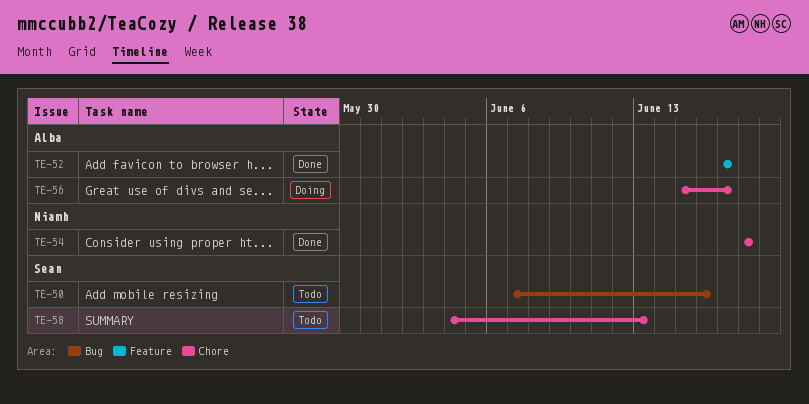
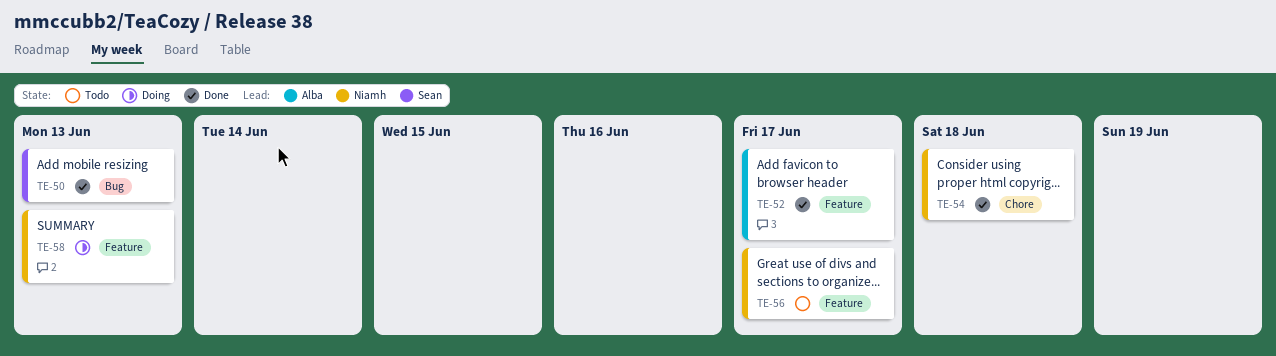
TE-50, status: Todo -> Done
TE-50, due: Jun 16 -> Jun 13
TE-56, status: Doing -> Todo
TE-56, owner: Alba -> Niamh
TE-56, label: Chore -> Feature
TE-58, status: Todo -> Doing
TE-58, owner: Sean -> Niamh
TE-58, label: Chore -> Feature

